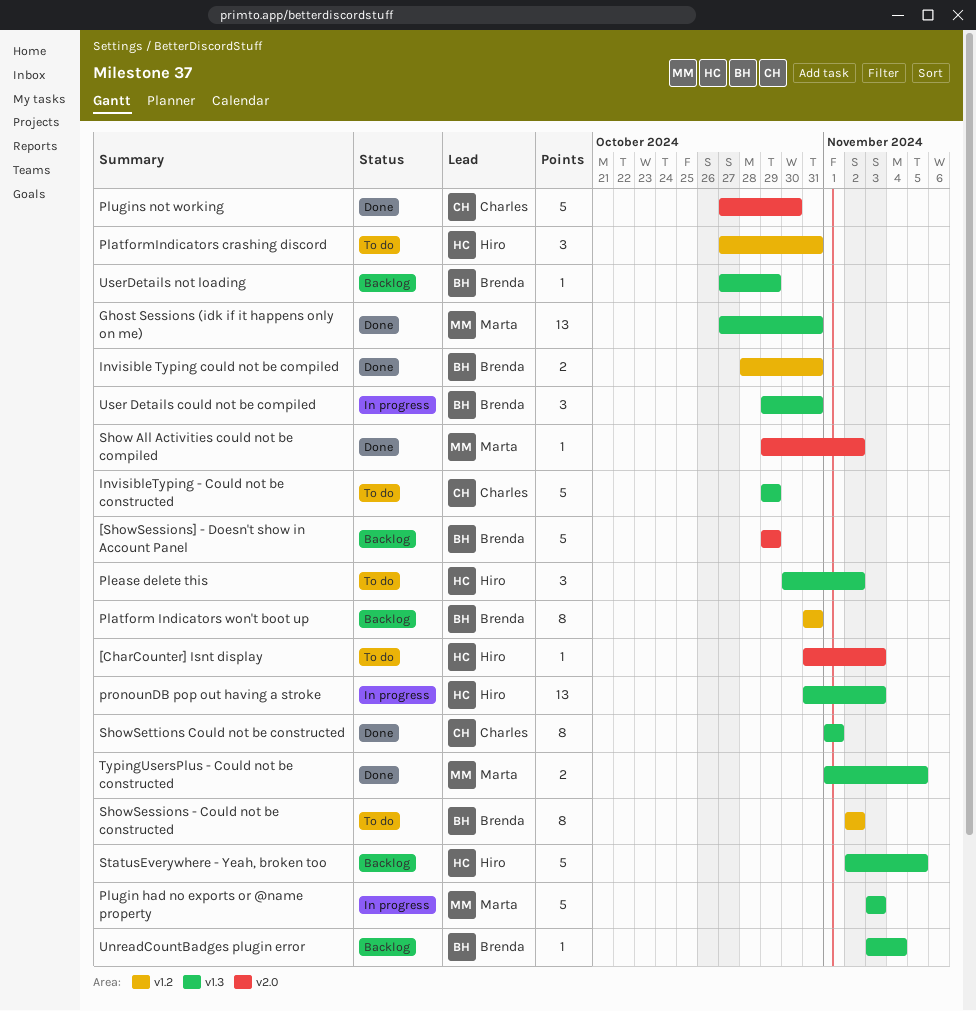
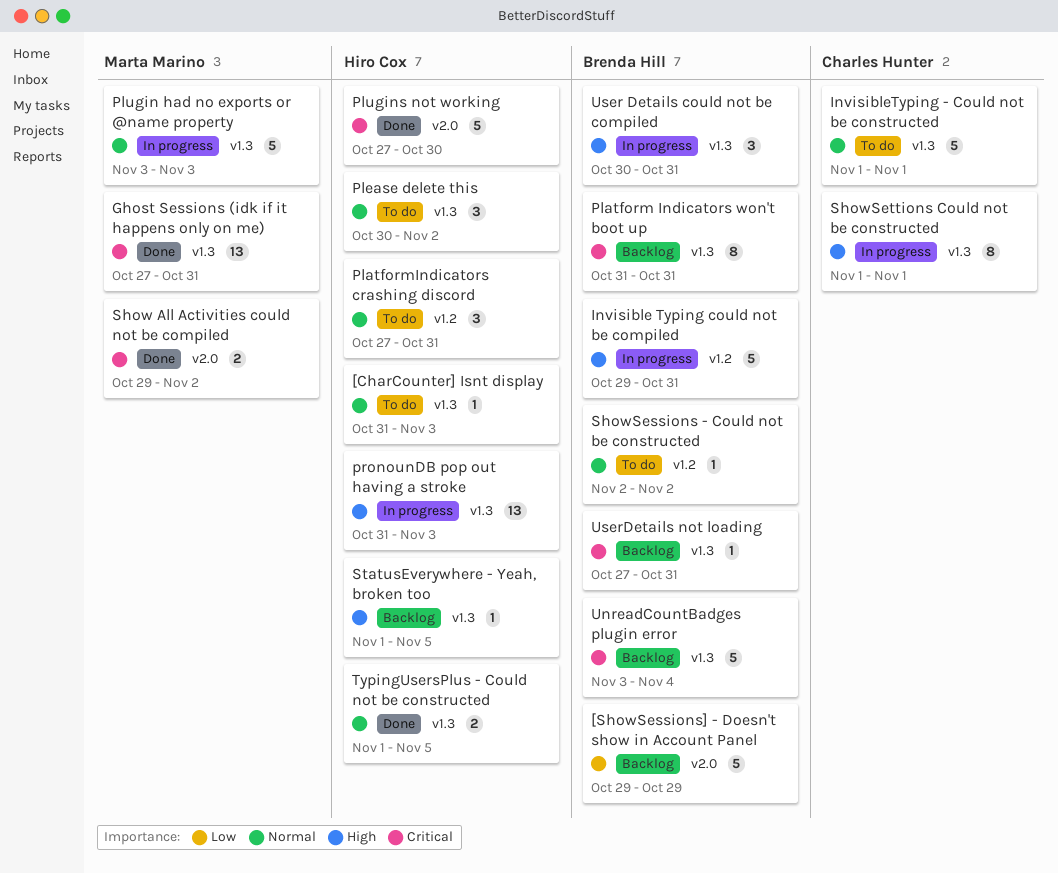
[CharCounter] Isnt display, label: v2.0 -> v1.3
Invisible Typing could not be compiled, status: Done -> In progress
Invisible Typing could not be compiled, estimate: 2 -> 5
Invisible Typing could not be compiled, start: Oct 28 -> Oct 29
InvisibleTyping - Could not be constructed, start: Oct 29 -> Nov 1
InvisibleTyping - Could not be constructed, due: Oct 29 -> Nov 1
Platform Indicators won't boot up, label: v1.2 -> v1.3
Plugins not working, owner: Charles Hunter -> Hiro Cox
Show All Activities could not be compiled, estimate: 1 -> 2
ShowSessions - Could not be constructed, estimate: 8 -> 1
ShowSettions Could not be constructed, status: Done -> In progress
StatusEverywhere - Yeah, broken too, estimate: 5 -> 1
StatusEverywhere - Yeah, broken too, start: Nov 2 -> Nov 1
TypingUsersPlus - Could not be constructed, owner: Marta Marino -> Hiro Cox
UnreadCountBadges plugin error, estimate: 1 -> 5
User Details could not be compiled, start: Oct 29 -> Oct 30
UserDetails not loading, due: Oct 29 -> Oct 31

